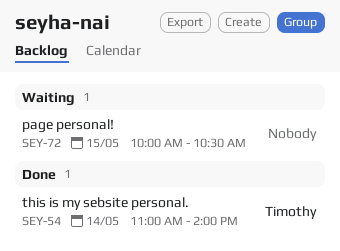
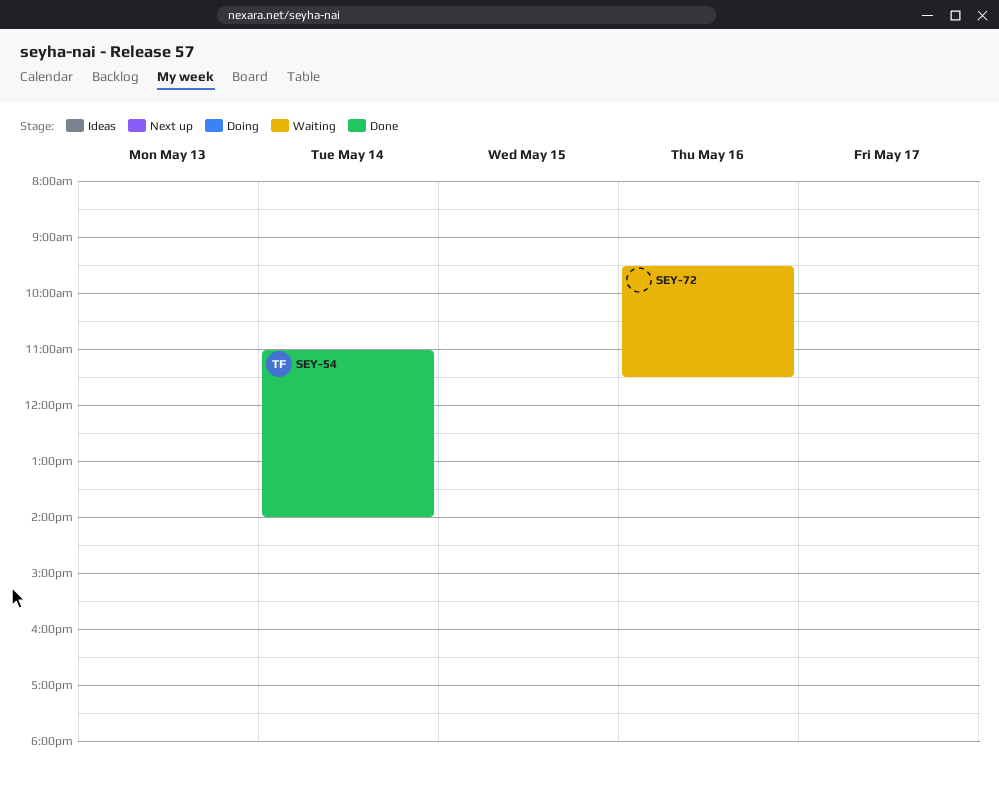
SEY-72, day: May 15 -> May 16
SEY-72, begins: 10:00 -> 09:30
SEY-72, ends: 10:30 -> 11:30

